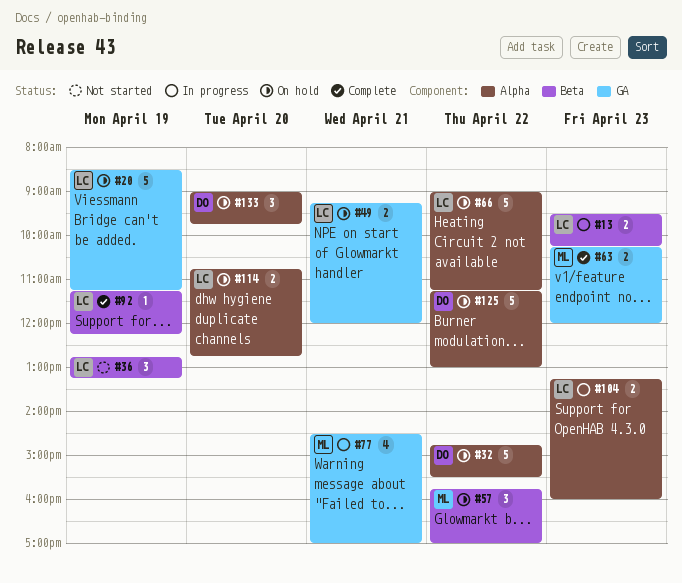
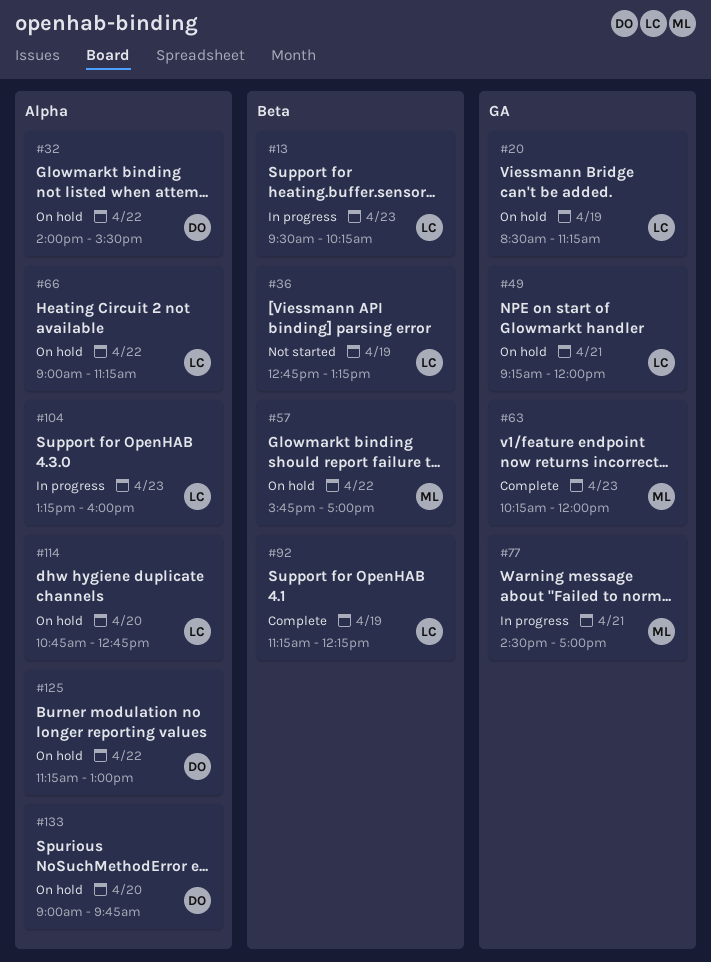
#32, begins: 14:45 -> 14:00

